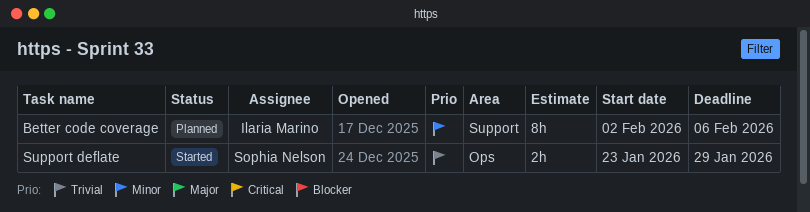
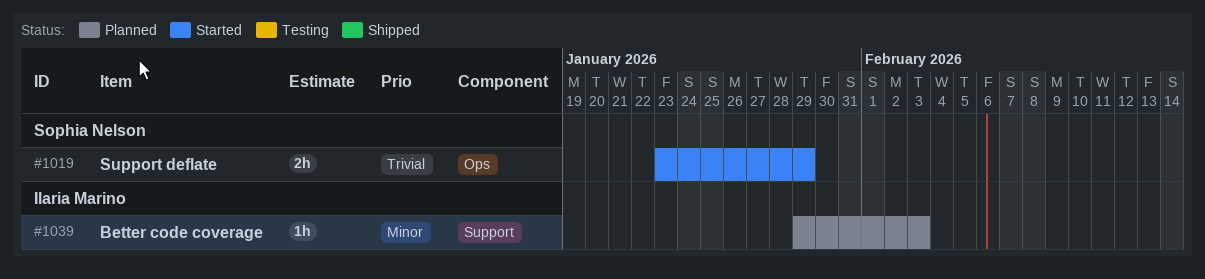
Better code coverage, estimate: 8h -> 1h
Better code coverage, start: Feb 2 -> Jan 29
Better code coverage, due: Feb 6 -> Feb 3

